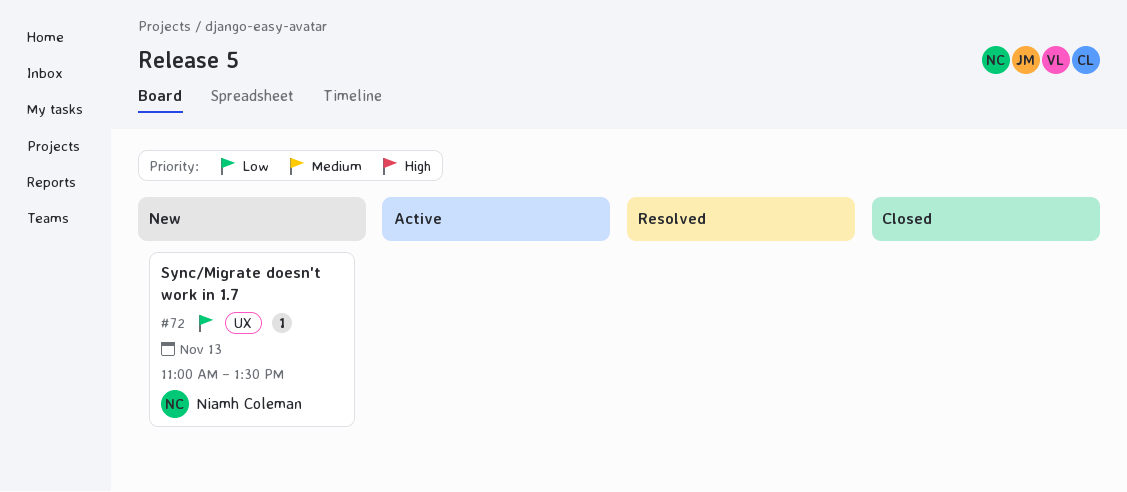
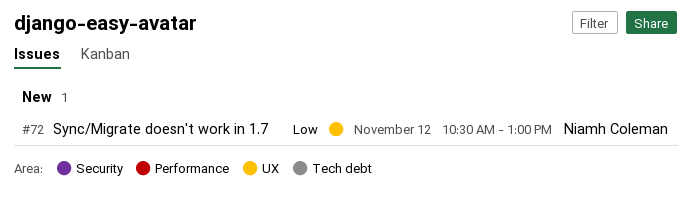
#72, day: Nov 13 -> Nov 12
#72, begins: 11:00 -> 10:30
#72, ends: 13:30 -> 13:00

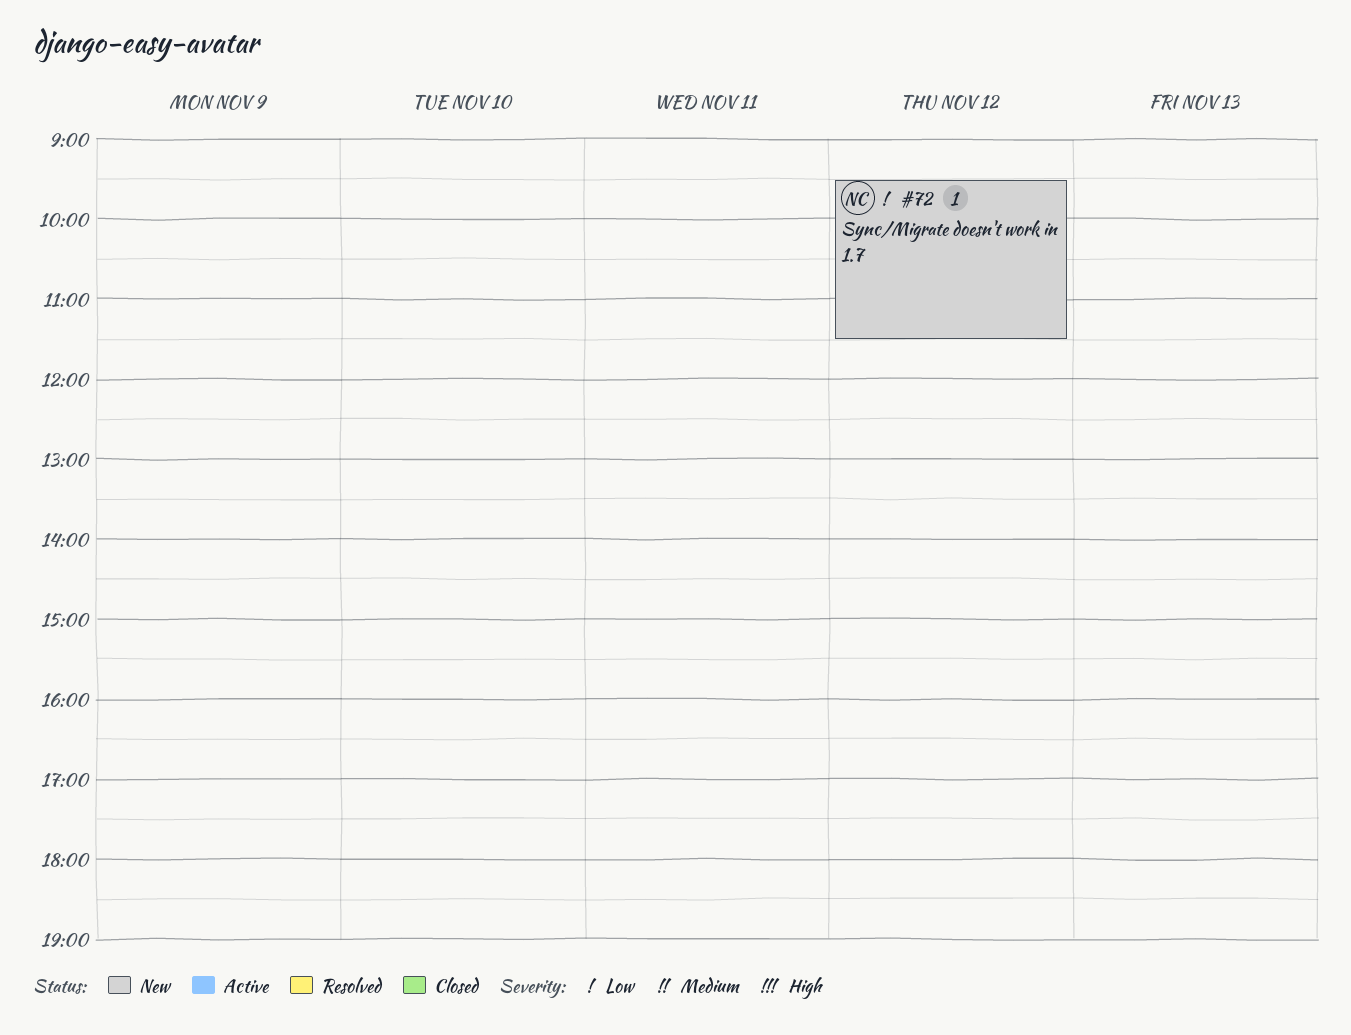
#72, begins: 10:30 -> 09:30
#72, ends: 13:00 -> 11:30

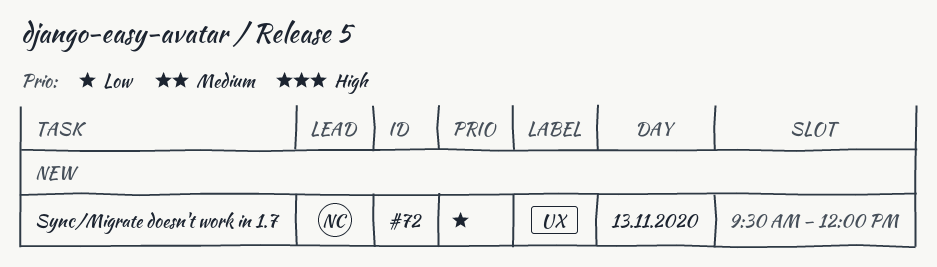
#72, day: Nov 12 -> Nov 13
#72, ends: 11:30 -> 12:00

